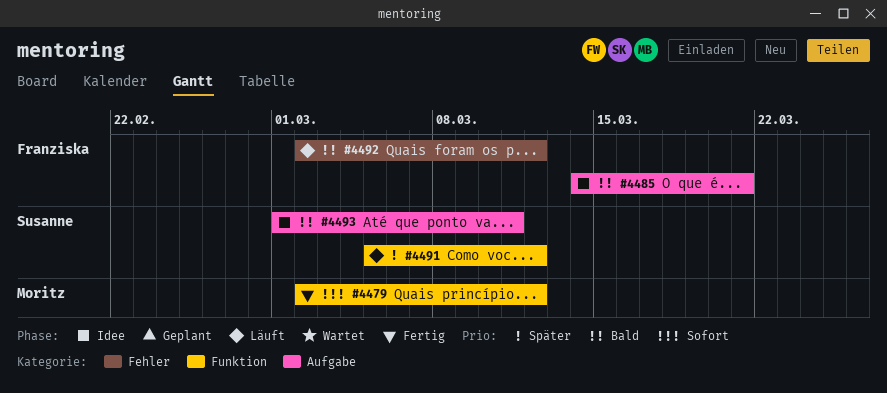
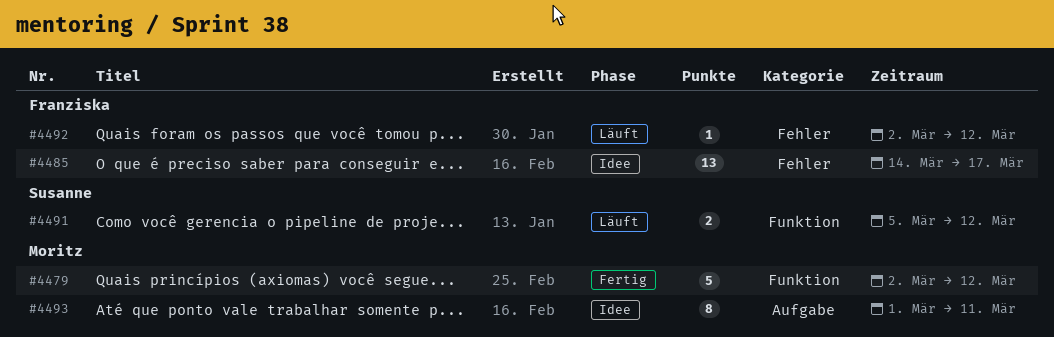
#4485, label: Aufgabe -> Fehler
#4485, due: Mar 21 -> Mar 17
#4493, owner: Susanne -> Moritz

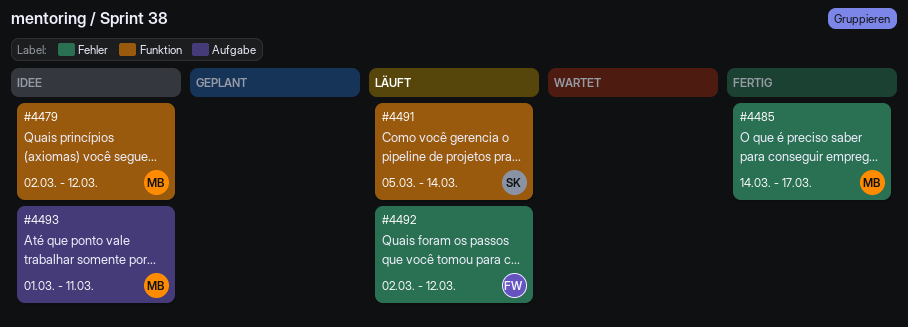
#4479, status: Fertig -> Idee
#4485, status: Idee -> Fertig
#4485, owner: Franziska -> Moritz
#4491, due: Mar 12 -> Mar 14

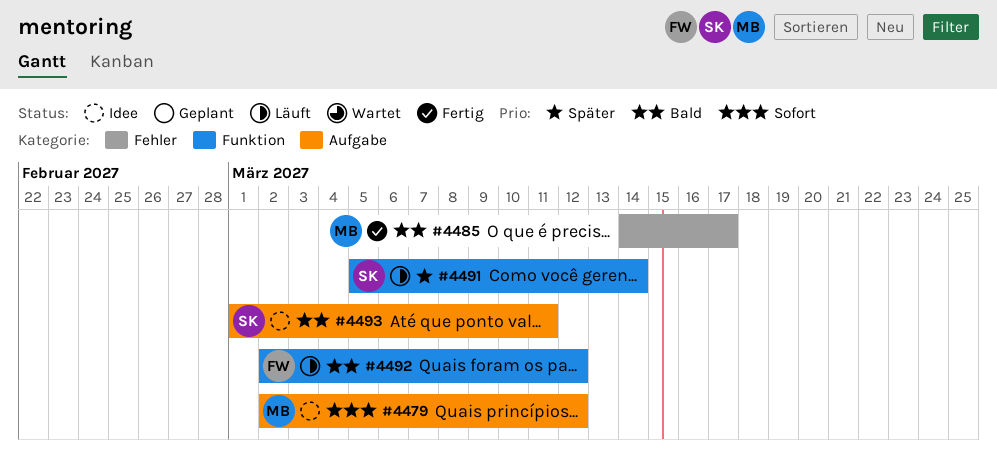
#4479, label: Funktion -> Aufgabe
#4492, label: Fehler -> Funktion
#4493, owner: MB -> SK

